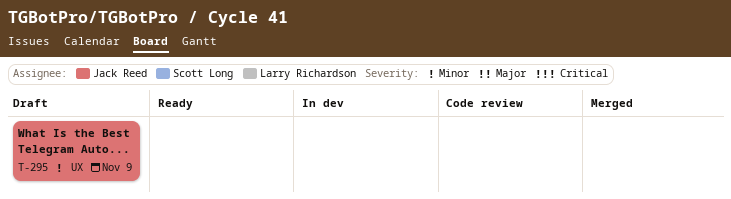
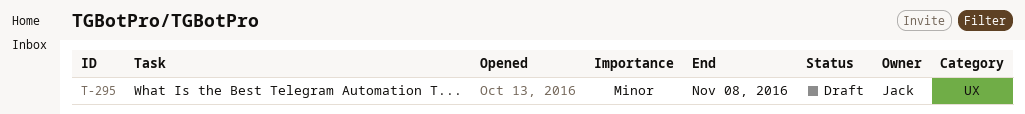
T-295, due: Nov 9 -> Nov 8

